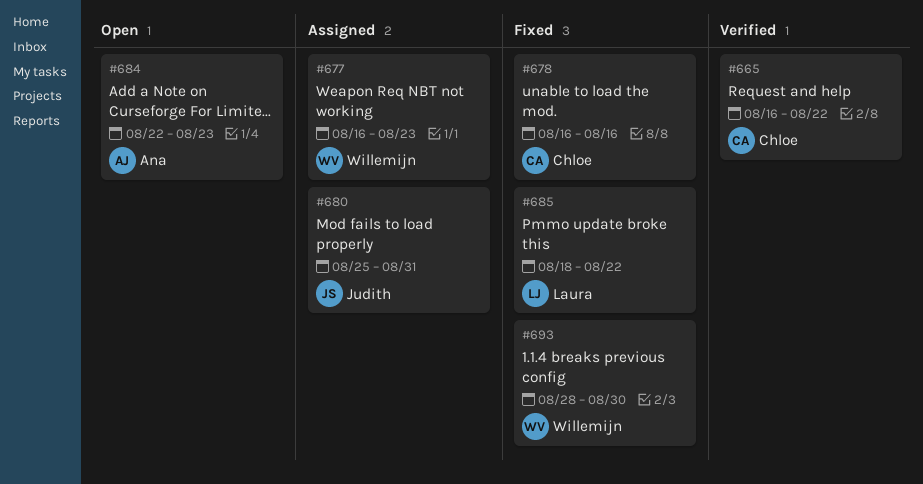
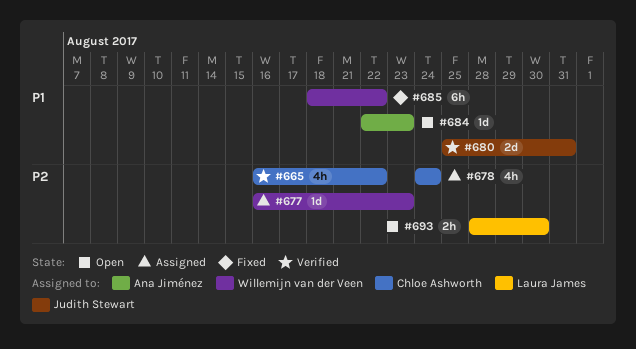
#678, status: Fixed -> Assigned
#678, start: Aug 16 -> Aug 24
#678, due: Aug 16 -> Aug 24
#680, status: Assigned -> Verified
#685, owner: Laura James -> Willemijn van der Veen
#693, status: Fixed -> Open
#693, owner: Willemijn van der Veen -> Laura James

